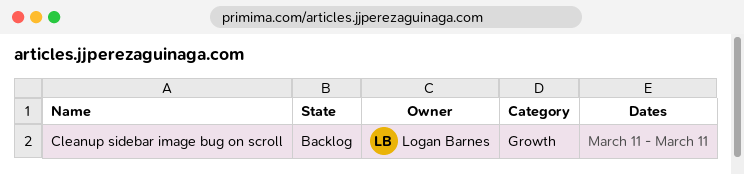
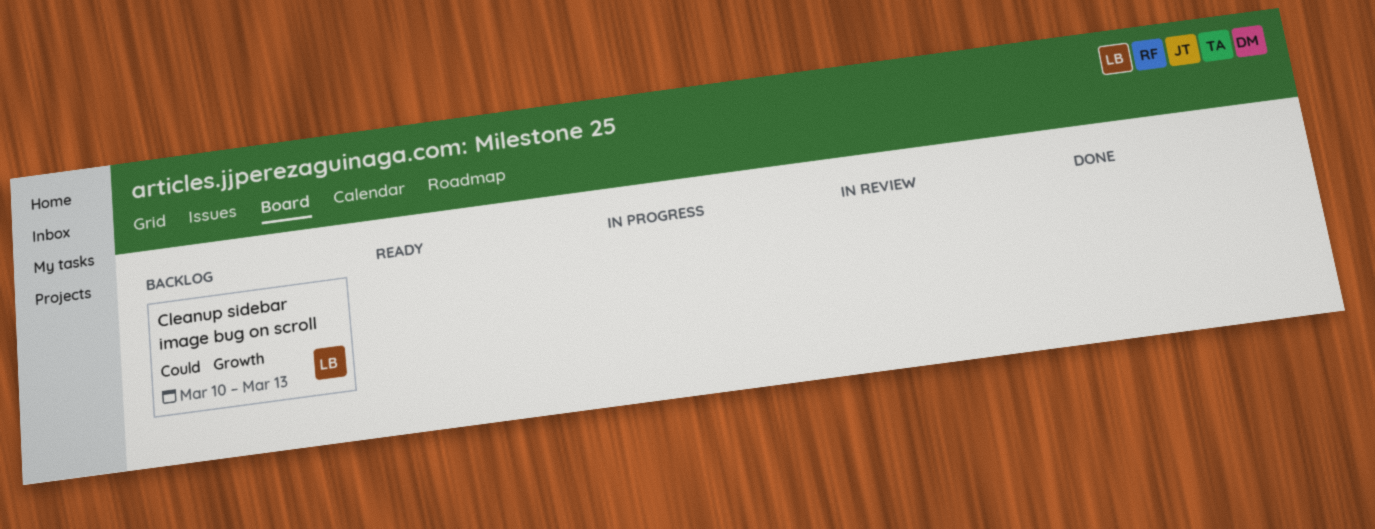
Cleanup sidebar image bug on scroll, start: Mar 11 -> Mar 10
Cleanup sidebar image bug on scroll, due: Mar 11 -> Mar 13

